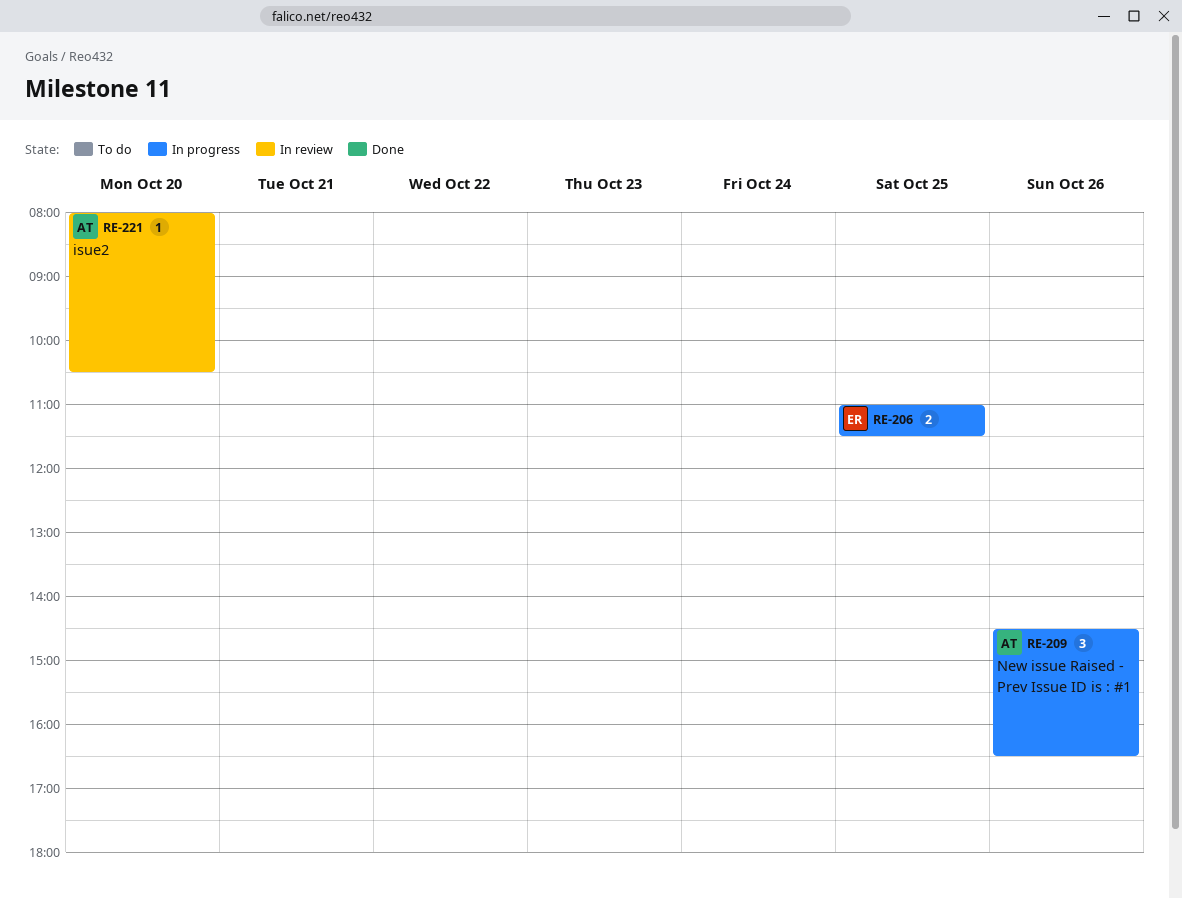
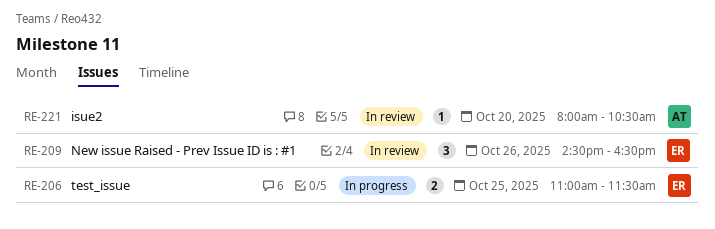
RE-209, status: In progress -> In review
RE-209, owner: AT -> ER

